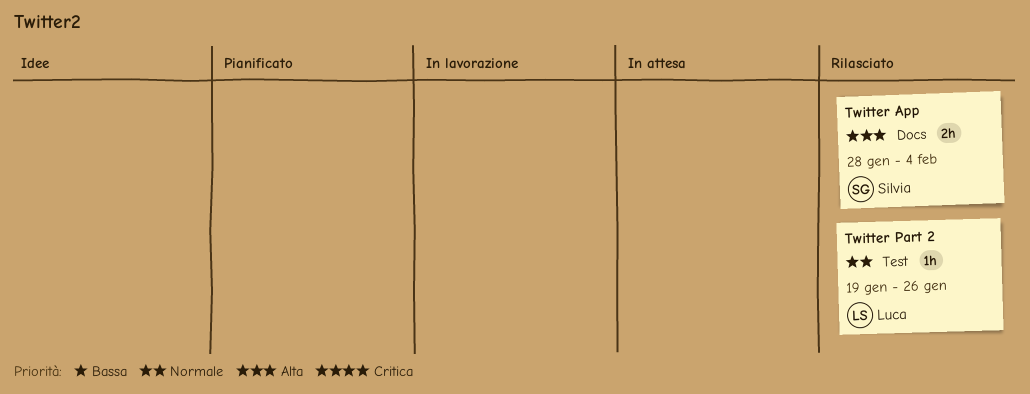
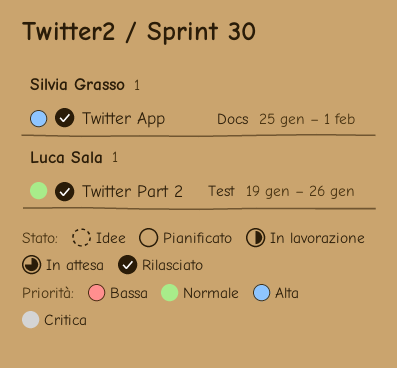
Twitter App, start: Jan 28 -> Jan 25
Twitter App, due: Feb 4 -> Feb 1

